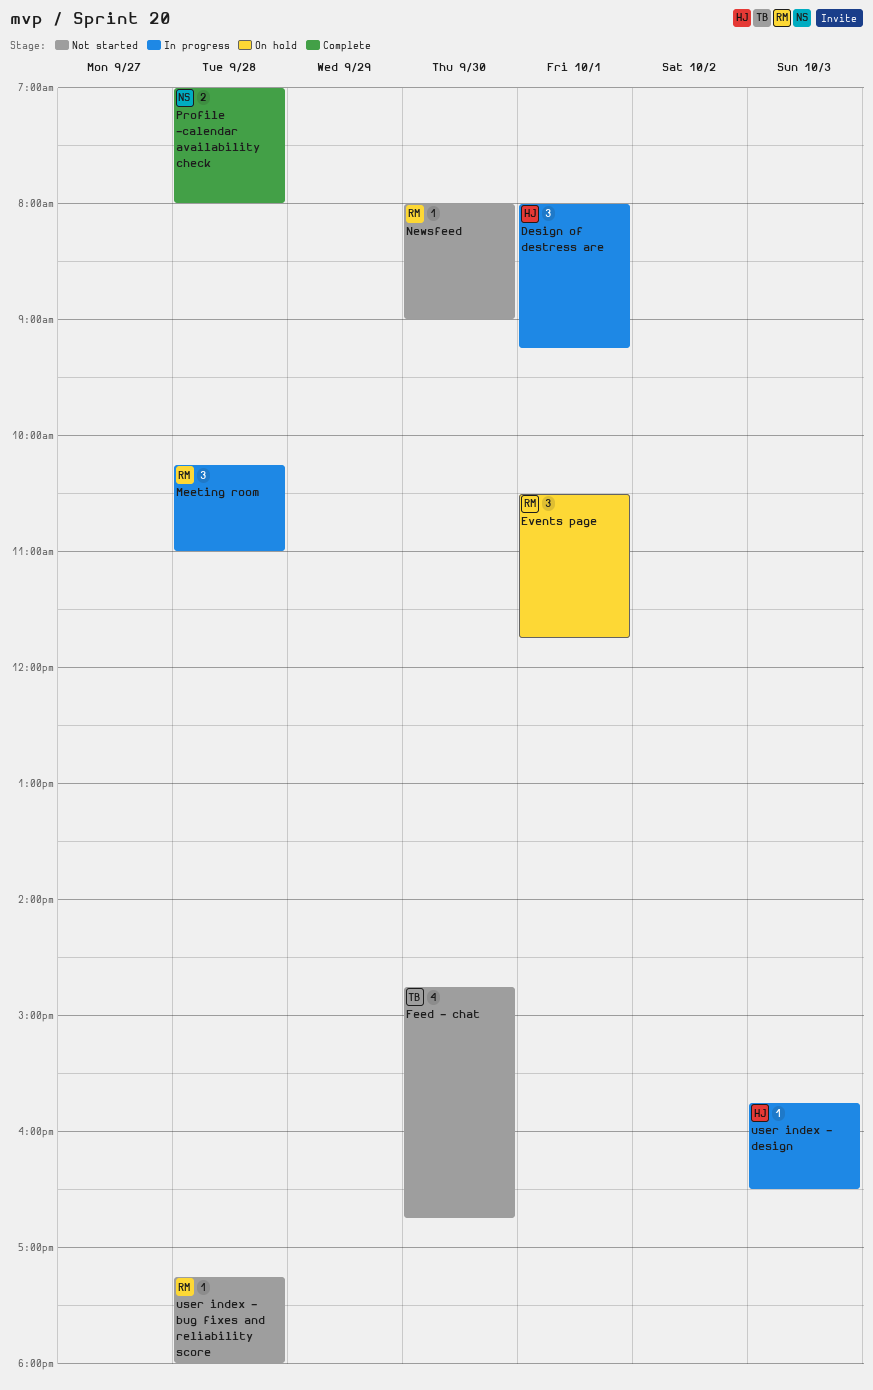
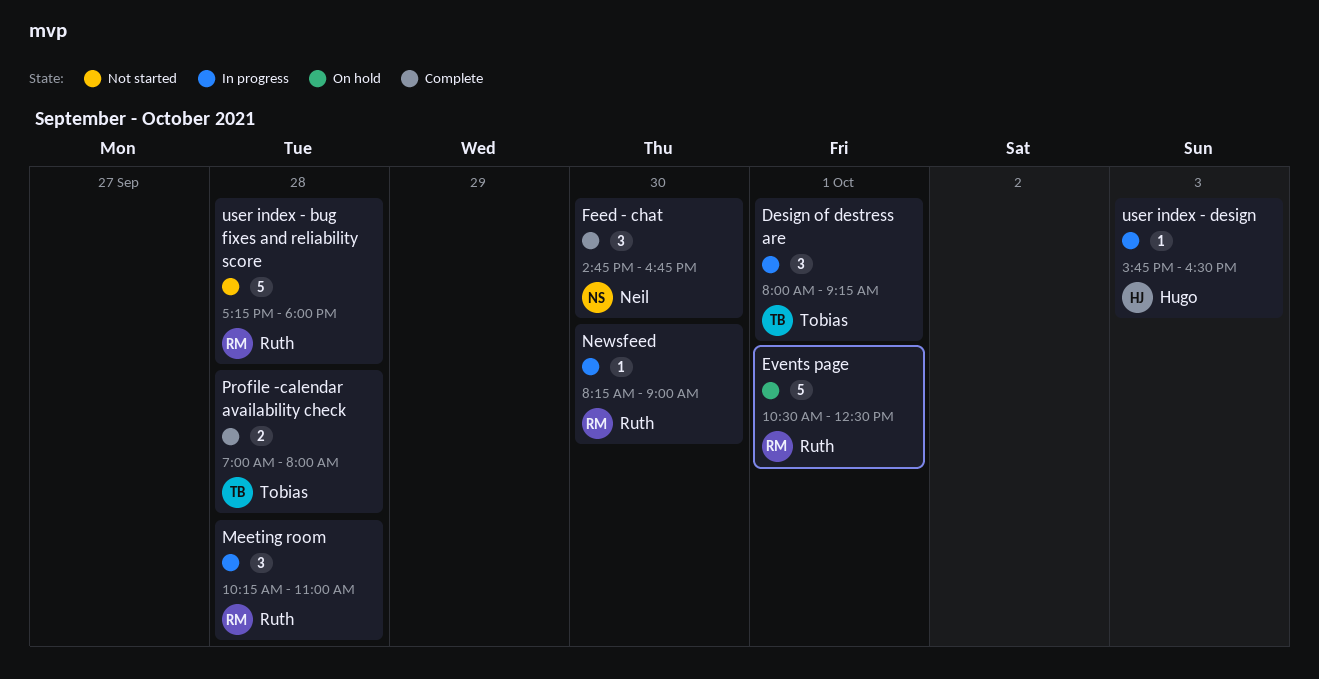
Design of destress are, owner: Hugo -> Tobias
Events page, estimate: 3 -> 5
Events page, ends: 11:45 -> 12:30
Feed - chat, status: Not started -> Complete
Feed - chat, owner: Tobias -> Neil
Feed - chat, estimate: 4 -> 3
Newsfeed, status: Not started -> In progress
Newsfeed, begins: 08:00 -> 08:15
Profile -calendar availability check, owner: Neil -> Tobias
user index - bug fixes and reliability score, estimate: 1 -> 5

